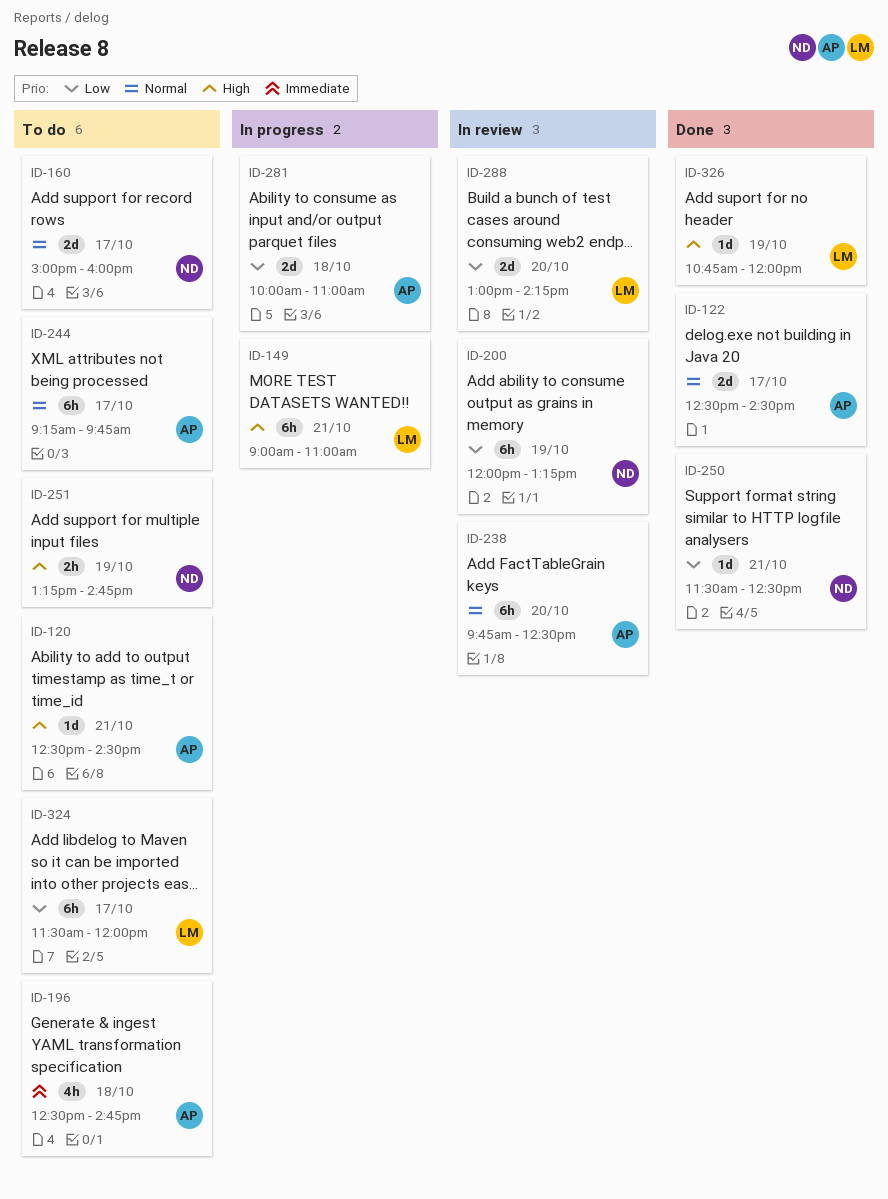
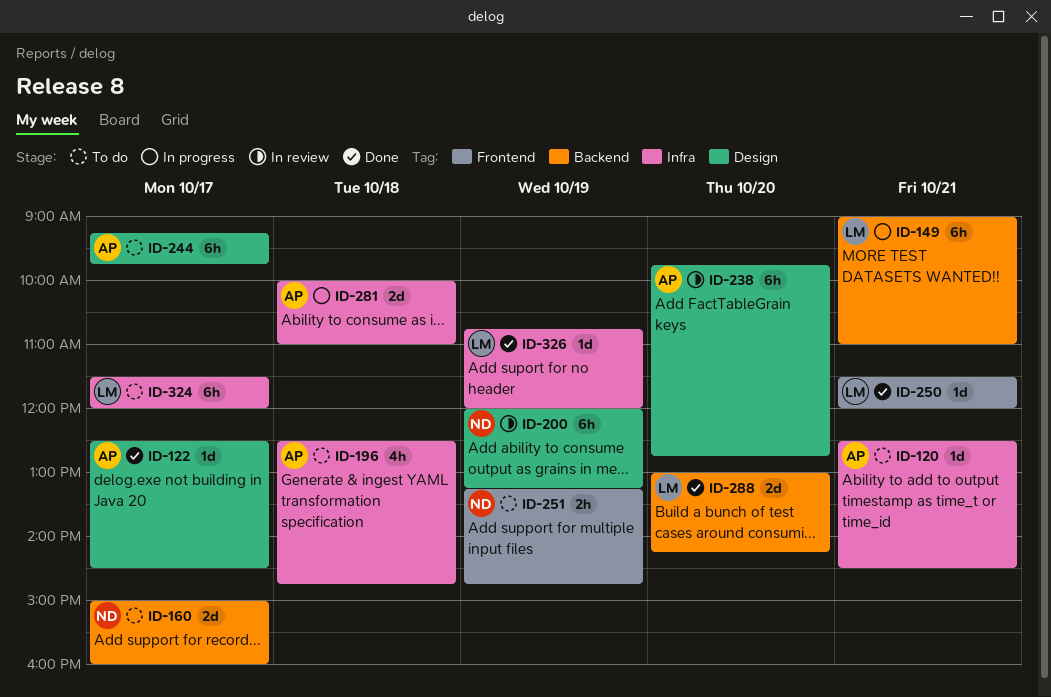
ID-122, estimate: 2d -> 1d
ID-238, ends: 12:30 -> 12:45
ID-250, owner: ND -> LM
ID-250, ends: 12:30 -> 12:00
ID-288, status: In review -> Done

